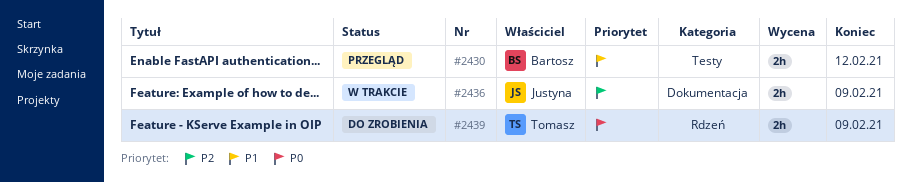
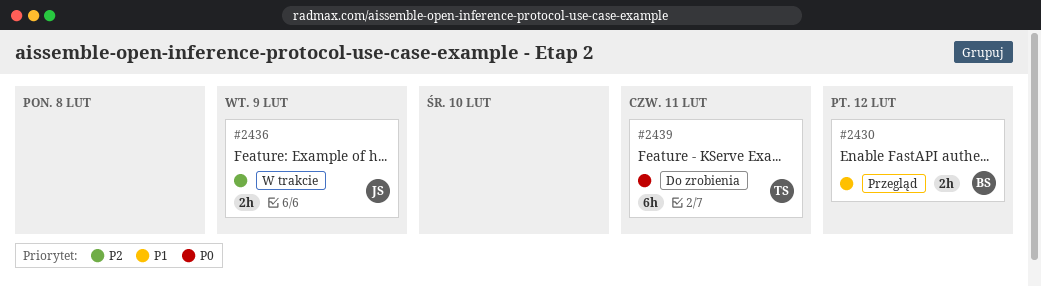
#2439, estimate: 2h -> 6h
#2439, due: Feb 9 -> Feb 11

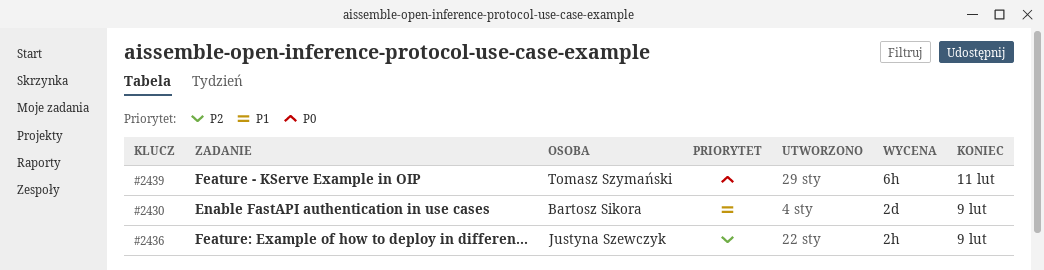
#2430, estimate: 2h -> 2d
#2430, due: Feb 12 -> Feb 9

